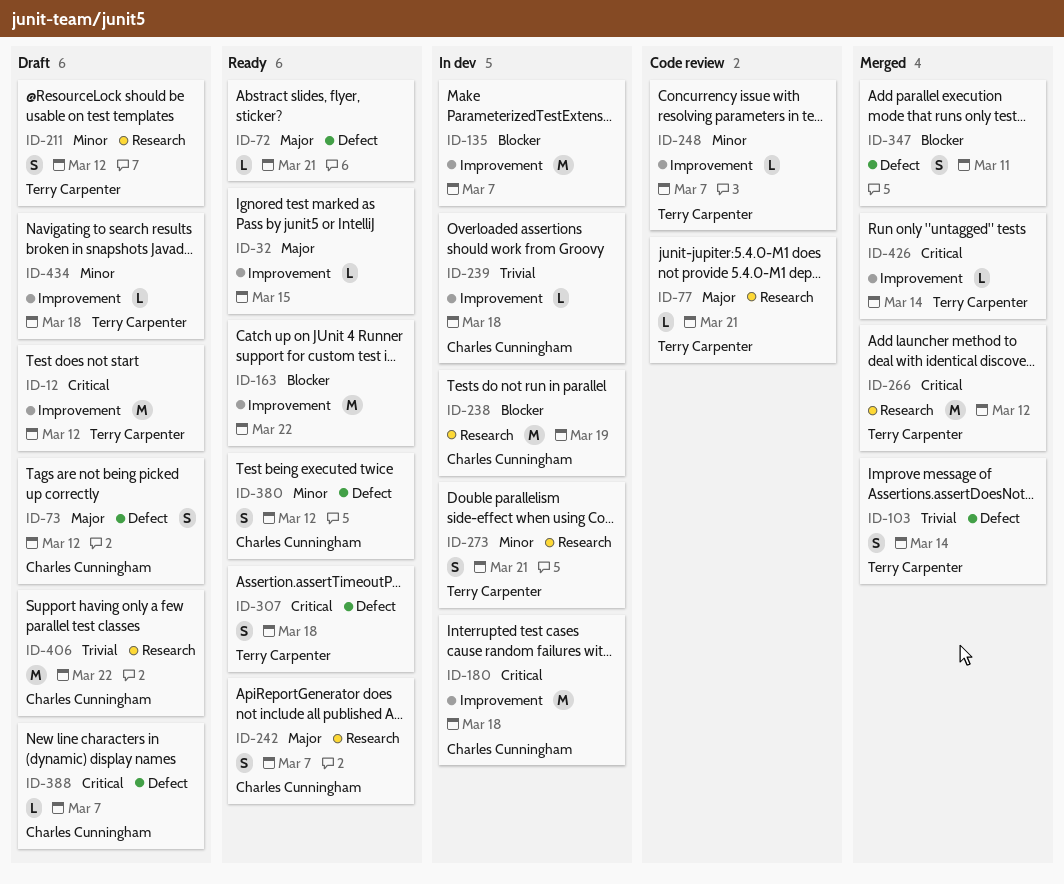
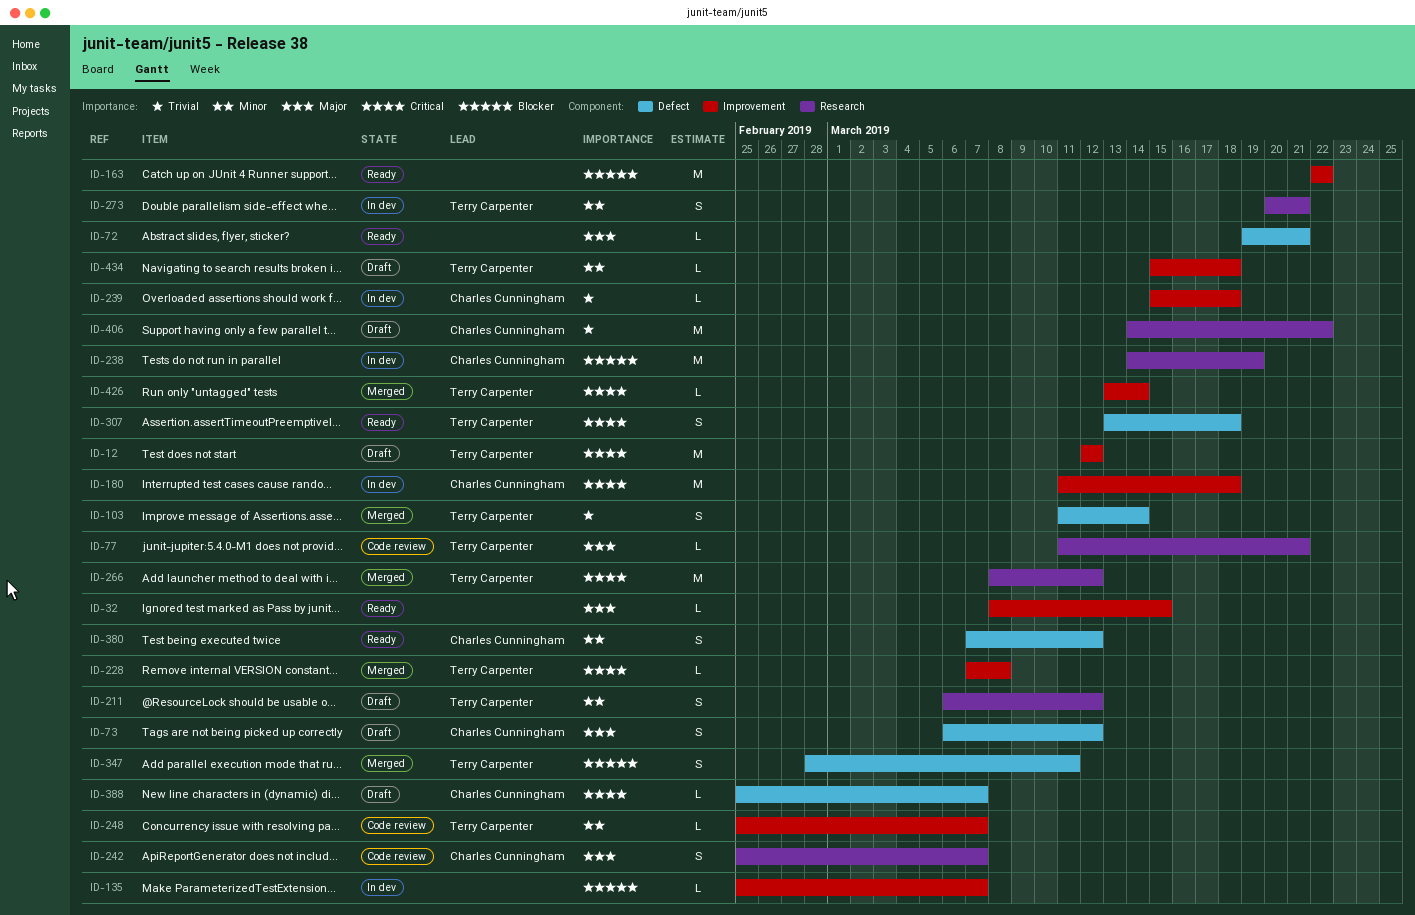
ID-135, estimate: M -> L
ID-228: none -> present
ID-242, status: Ready -> Code review
ID-347, owner: none -> Terry Carpenter

